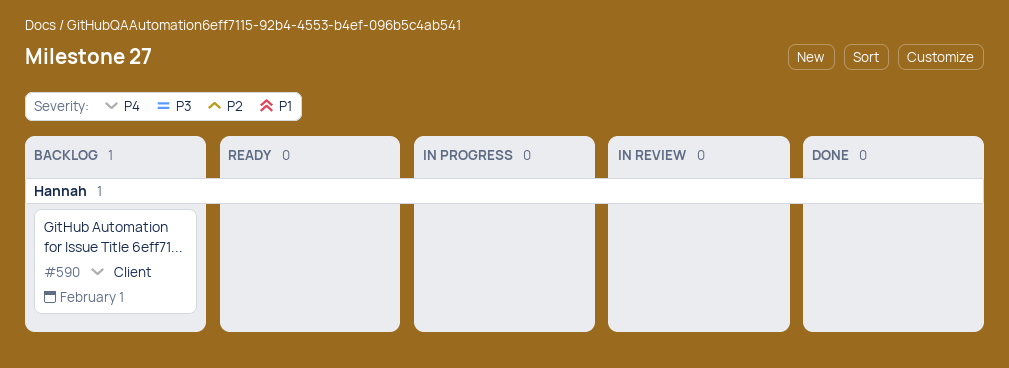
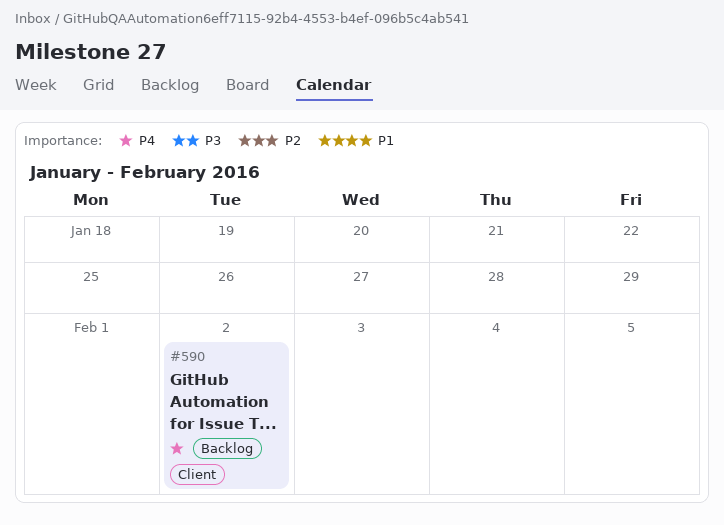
#590, due: Feb 1 -> Feb 2

